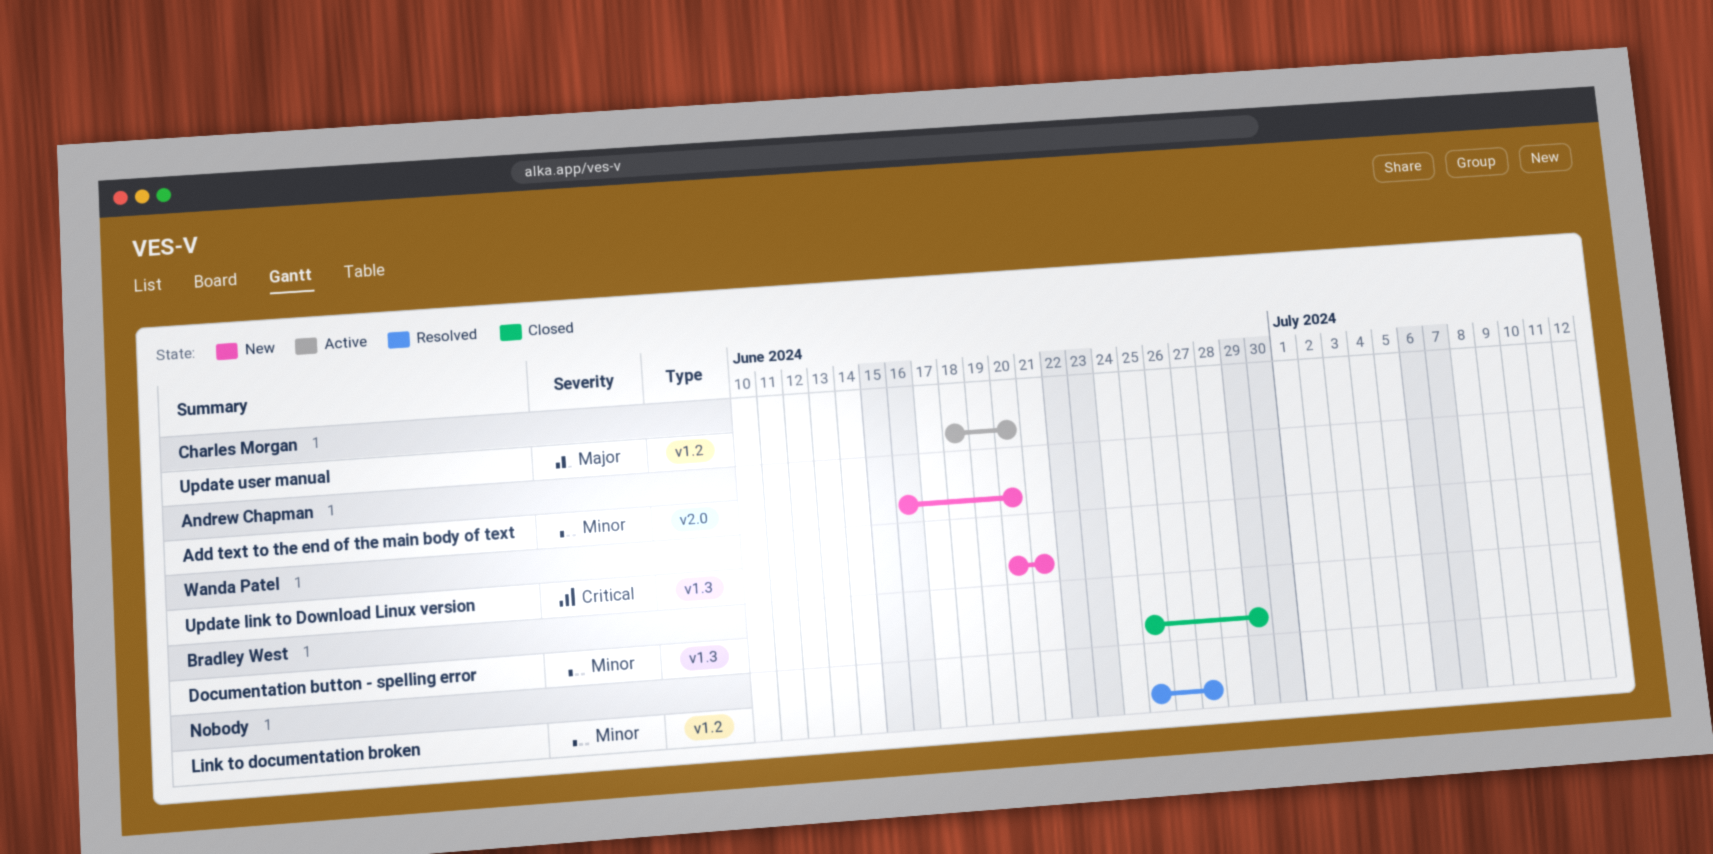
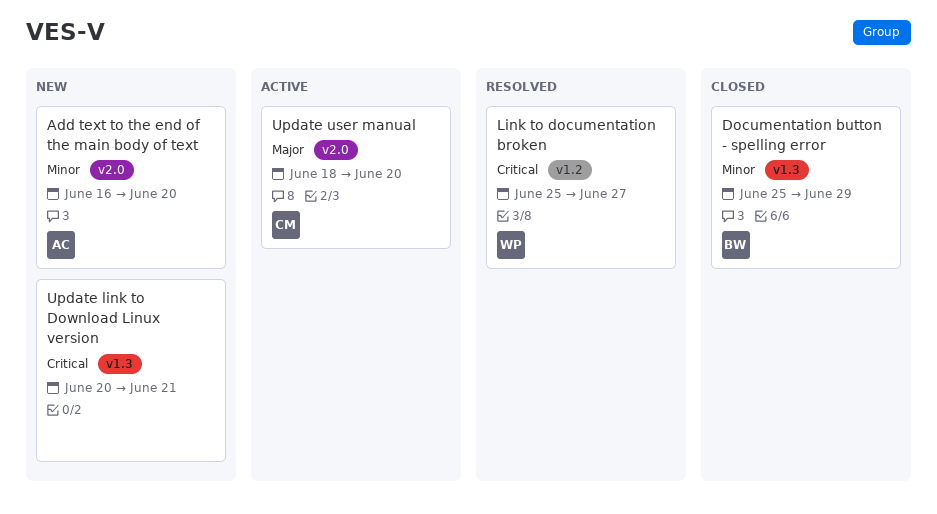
Link to documentation broken, owner: none -> Wanda Patel
Link to documentation broken, priority: Minor -> Critical
Update link to Download Linux version, owner: Wanda Patel -> none
Update user manual, label: v1.2 -> v2.0

